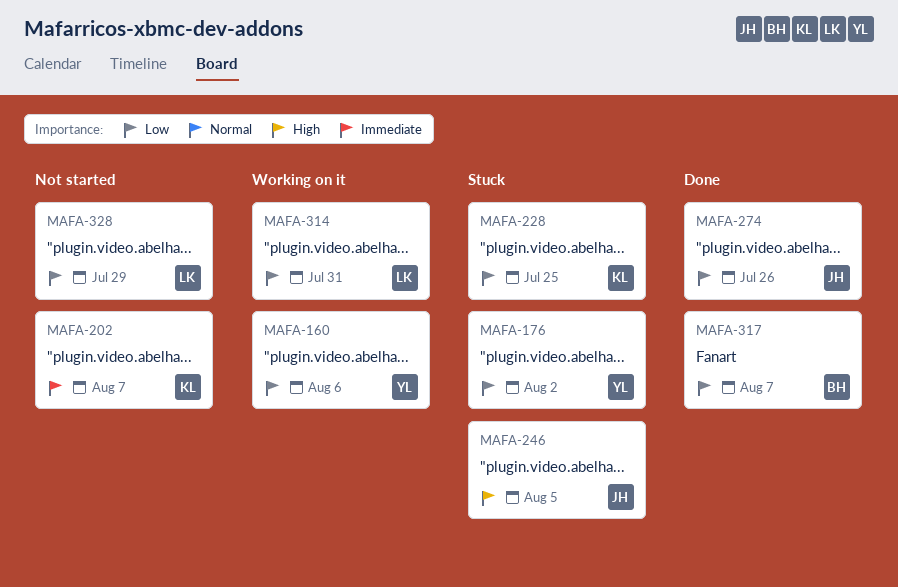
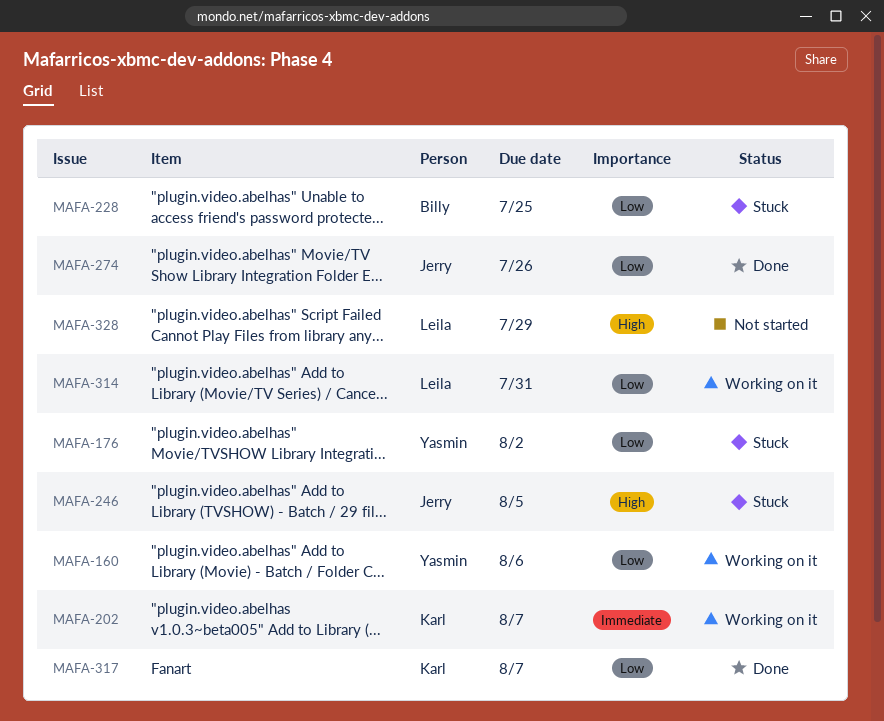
MAFA-202, status: Not started -> Working on it
MAFA-228, owner: Karl -> Billy
MAFA-317, owner: Billy -> Karl
MAFA-328, priority: Low -> High

